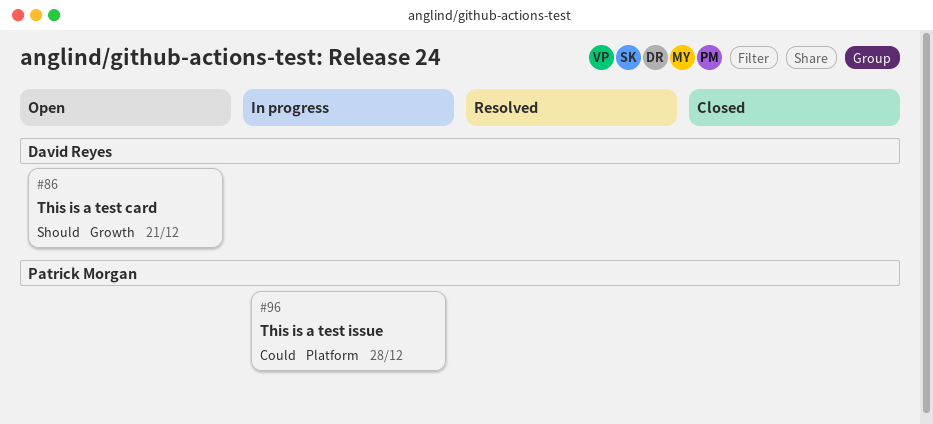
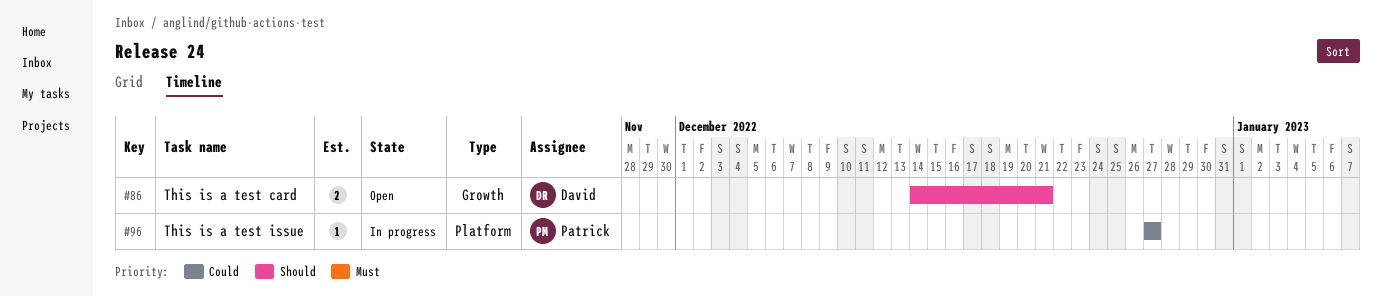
#96, due: Dec 28 -> Dec 27

